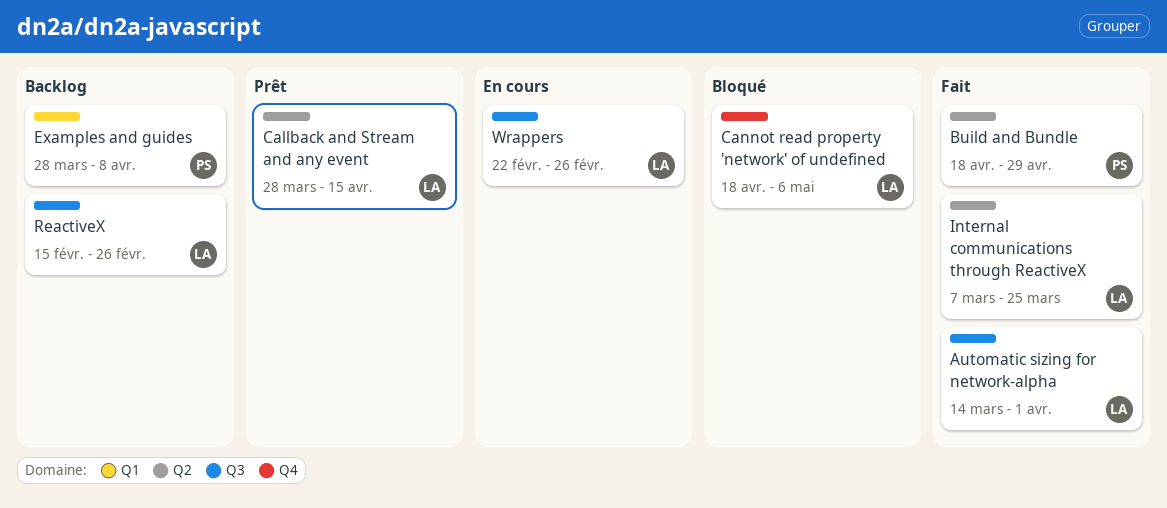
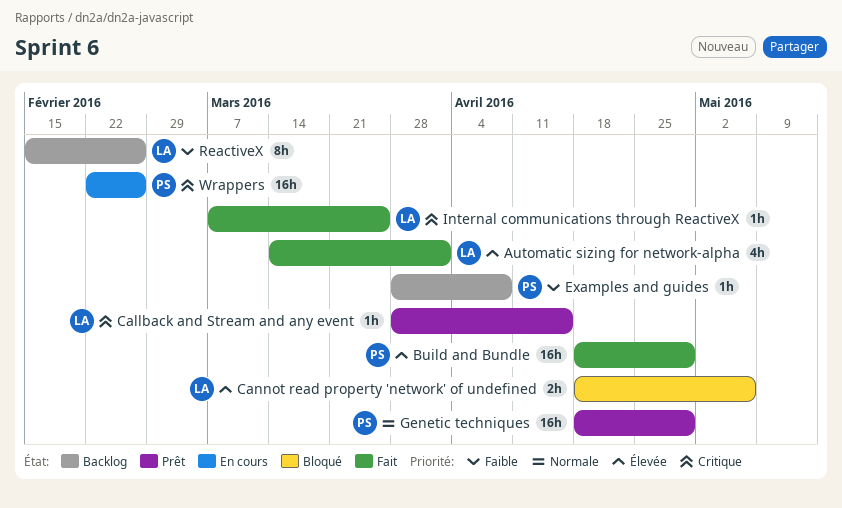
Genetic techniques: none -> present
Wrappers, owner: LA -> PS

